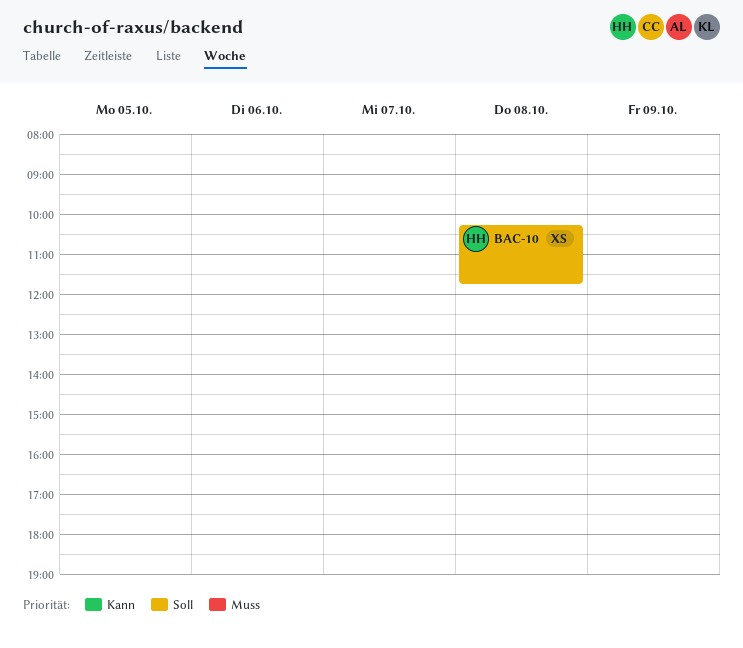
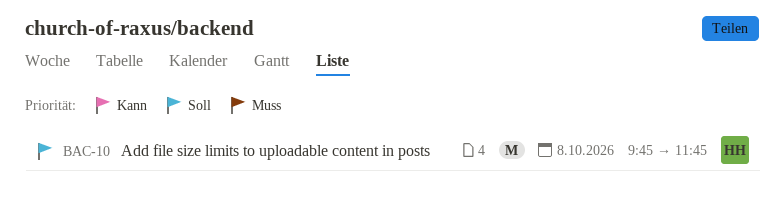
BAC-10, estimate: XS -> M
BAC-10, begins: 10:15 -> 09:45

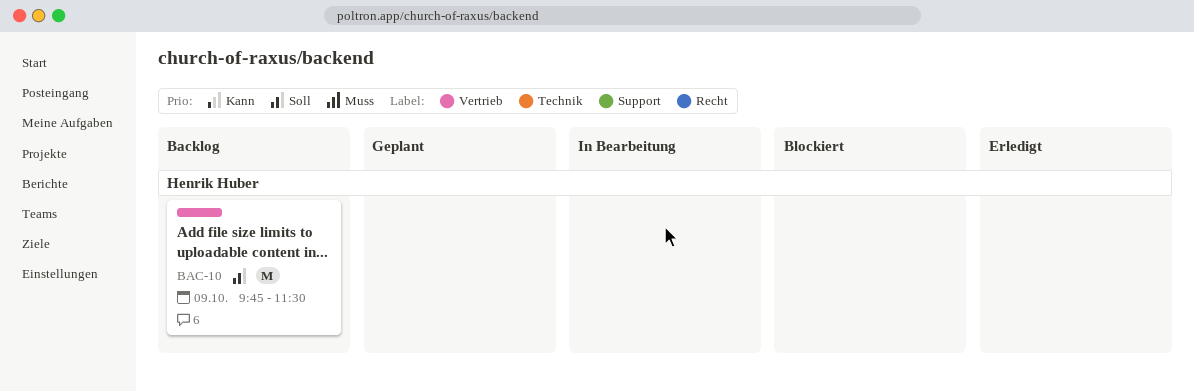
BAC-10, day: Oct 8 -> Oct 9
BAC-10, ends: 11:45 -> 11:30

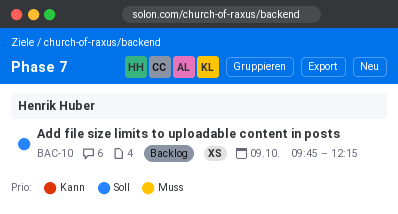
BAC-10, estimate: M -> XS
BAC-10, ends: 11:30 -> 12:15

